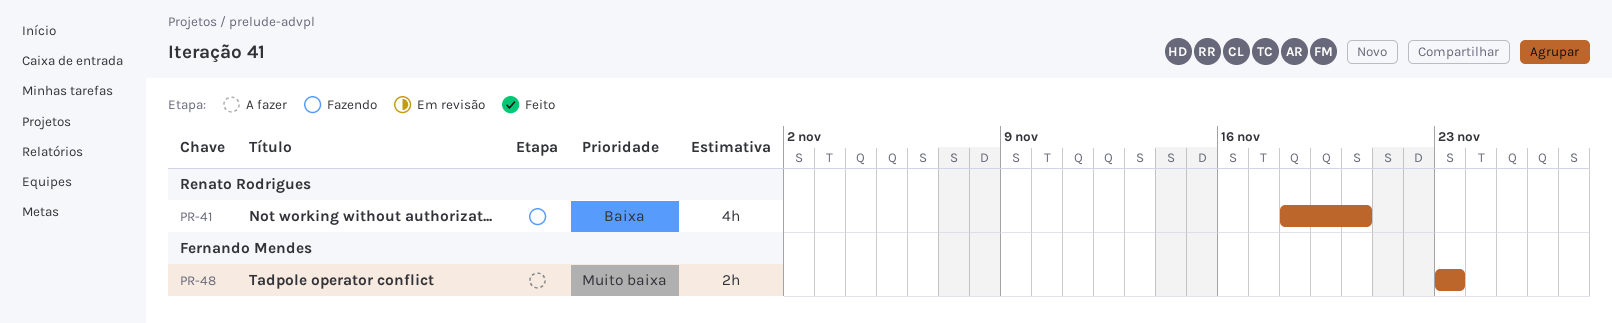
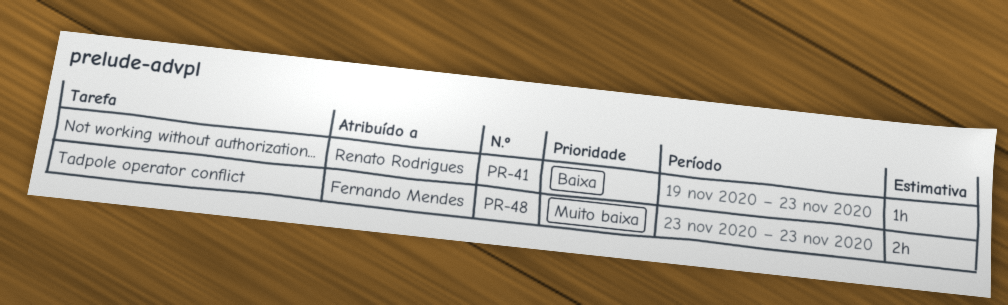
PR-41, estimate: 4h -> 1h
PR-41, start: Nov 18 -> Nov 19
PR-41, due: Nov 20 -> Nov 23

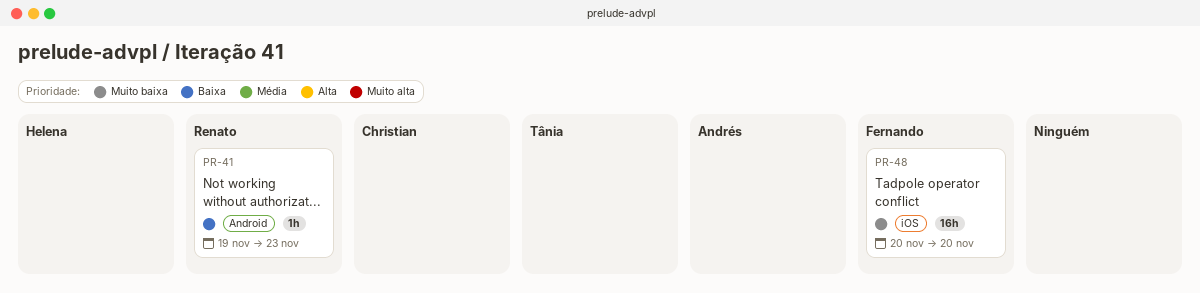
PR-48, estimate: 2h -> 16h
PR-48, start: Nov 23 -> Nov 20
PR-48, due: Nov 23 -> Nov 20

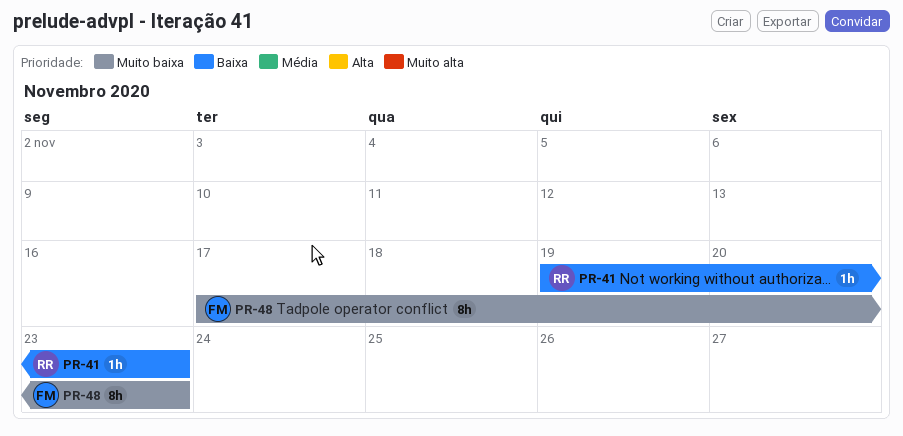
PR-48, estimate: 16h -> 8h
PR-48, start: Nov 20 -> Nov 17
PR-48, due: Nov 20 -> Nov 23

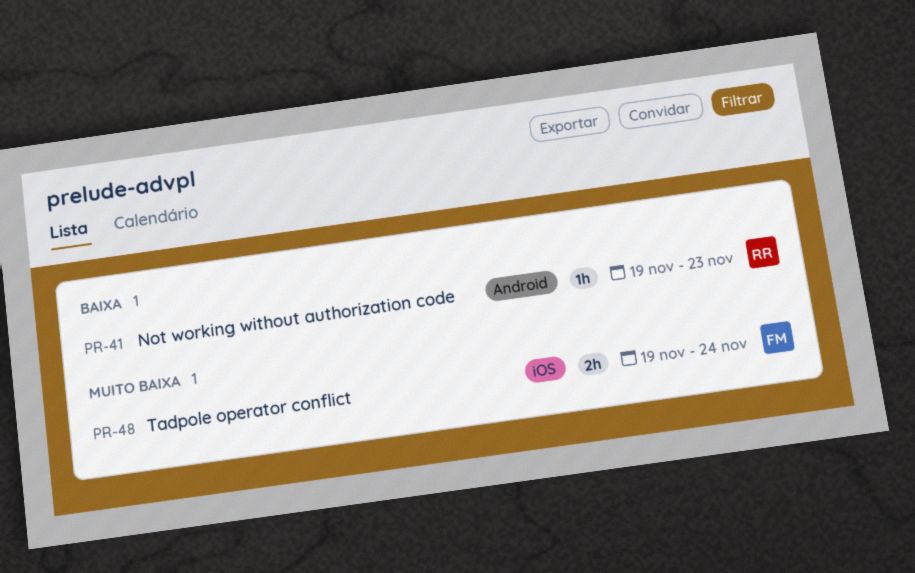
PR-48, estimate: 8h -> 2h
PR-48, start: Nov 17 -> Nov 19
PR-48, due: Nov 23 -> Nov 24

